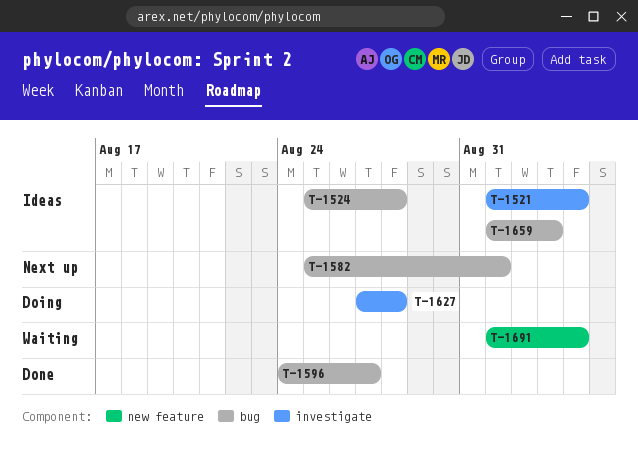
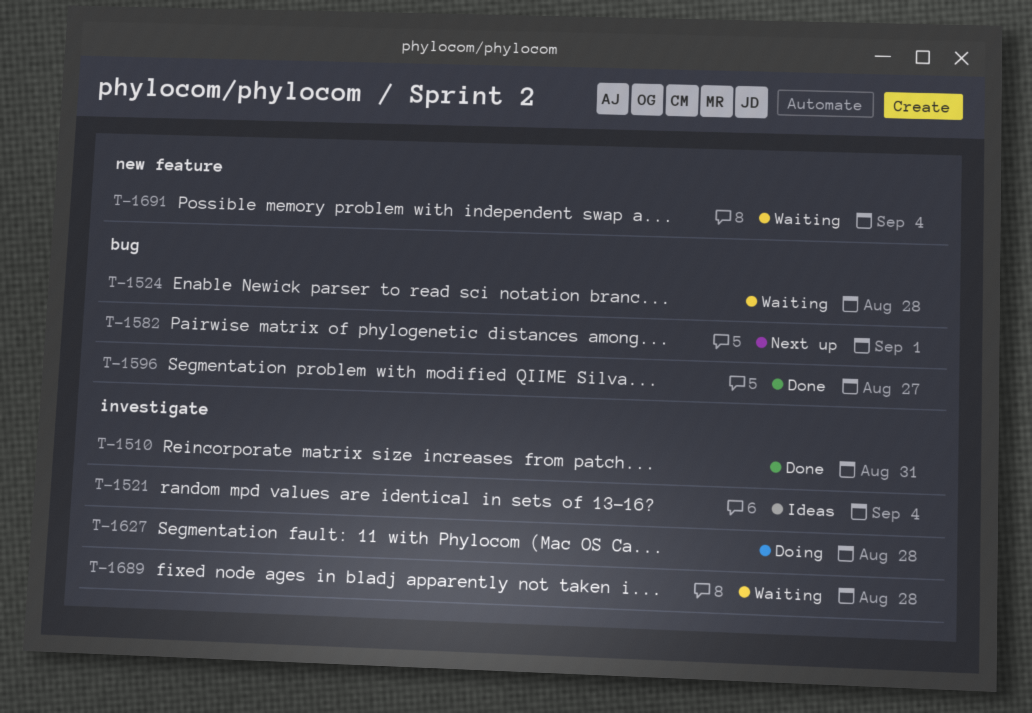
T-1510: none -> present
T-1524, status: Ideas -> Waiting
T-1659: present -> none
T-1689: none -> present

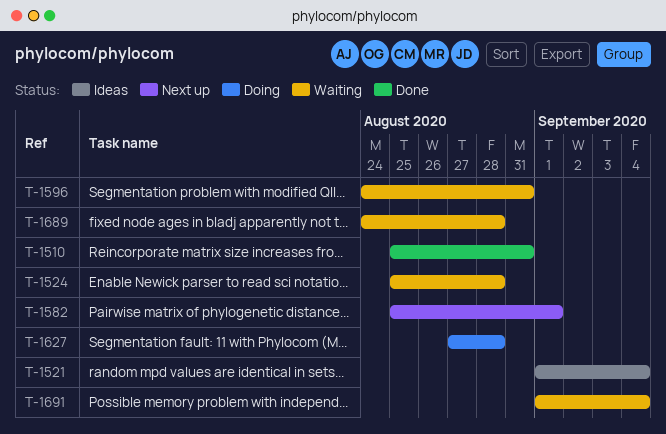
T-1596, status: Done -> Waiting
T-1596, due: Aug 27 -> Aug 31

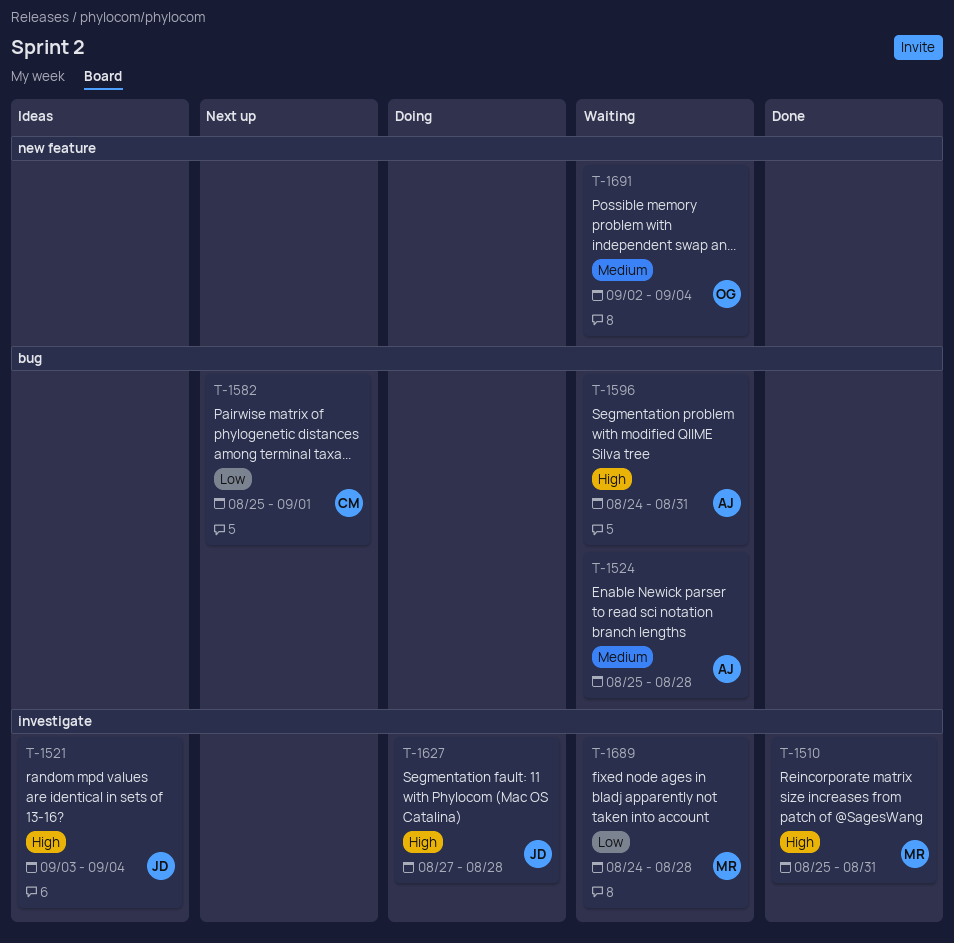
T-1521, start: Sep 1 -> Sep 3
T-1691, start: Sep 1 -> Sep 2

